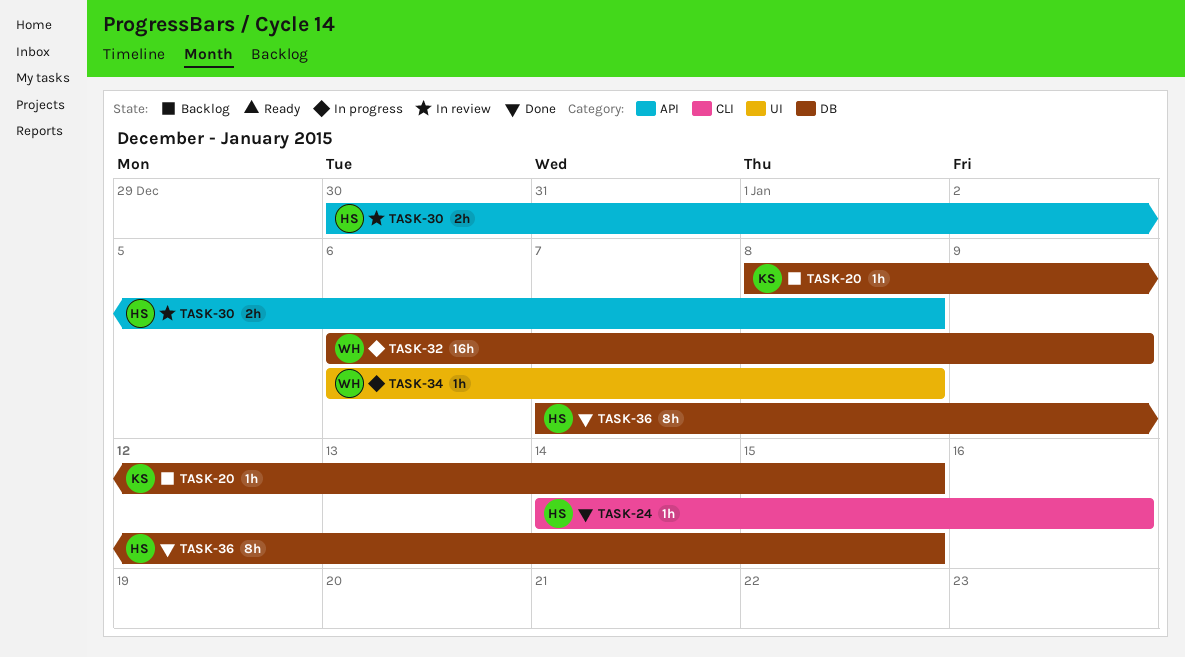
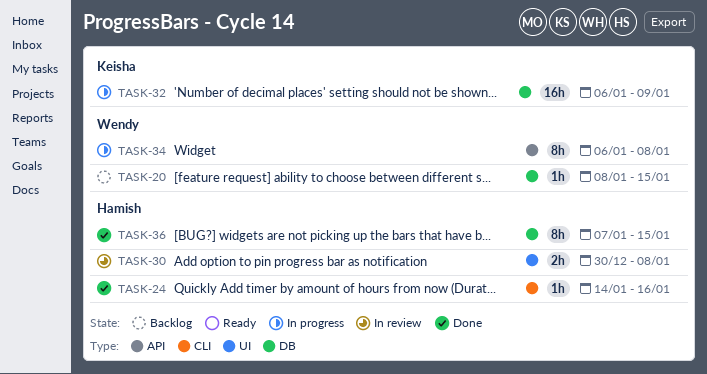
TASK-20, owner: Keisha -> Wendy
TASK-30, label: API -> UI
TASK-32, owner: Wendy -> Keisha
TASK-34, label: UI -> API
TASK-34, estimate: 1h -> 8h

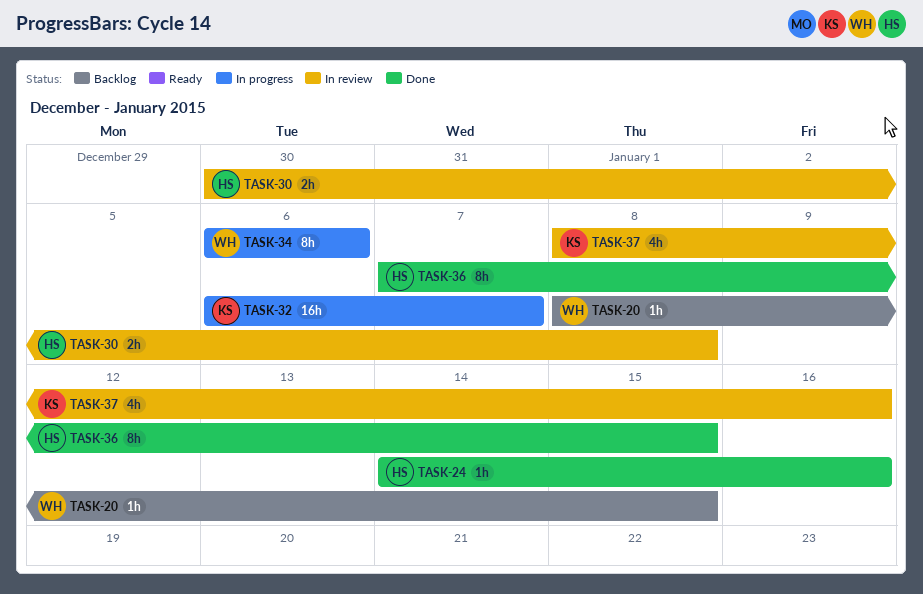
TASK-32, due: Jan 9 -> Jan 7
TASK-34, due: Jan 8 -> Jan 6
TASK-37: none -> present

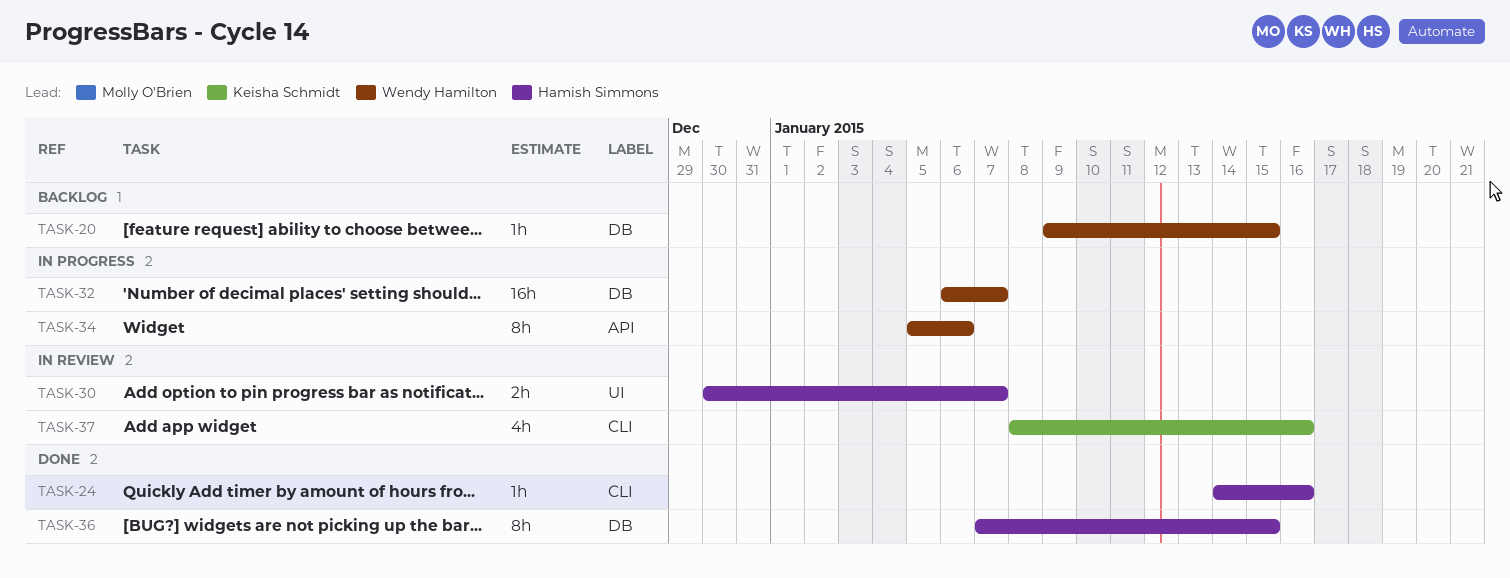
TASK-20, start: Jan 8 -> Jan 9
TASK-30, due: Jan 8 -> Jan 7
TASK-32, owner: Keisha Schmidt -> Wendy Hamilton
TASK-34, start: Jan 6 -> Jan 5

